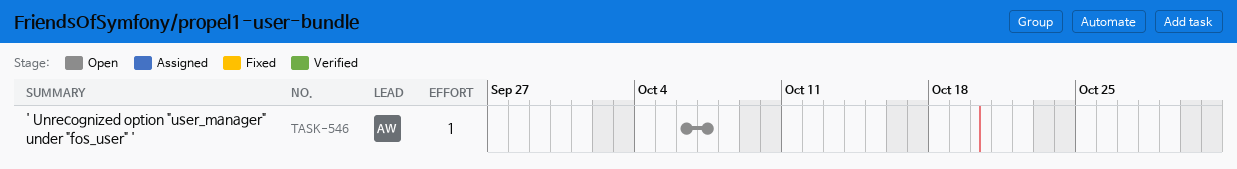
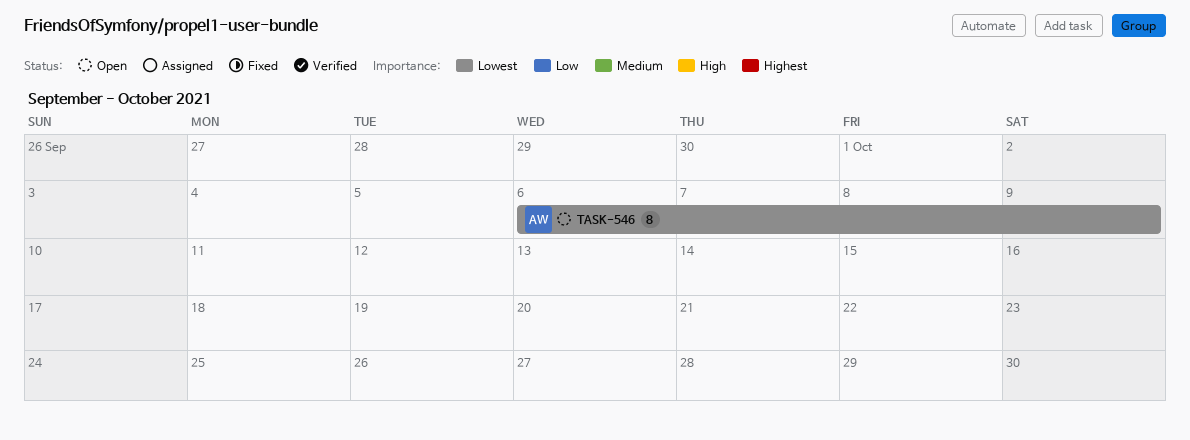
TASK-546, estimate: 1 -> 8
TASK-546, due: Oct 7 -> Oct 9

